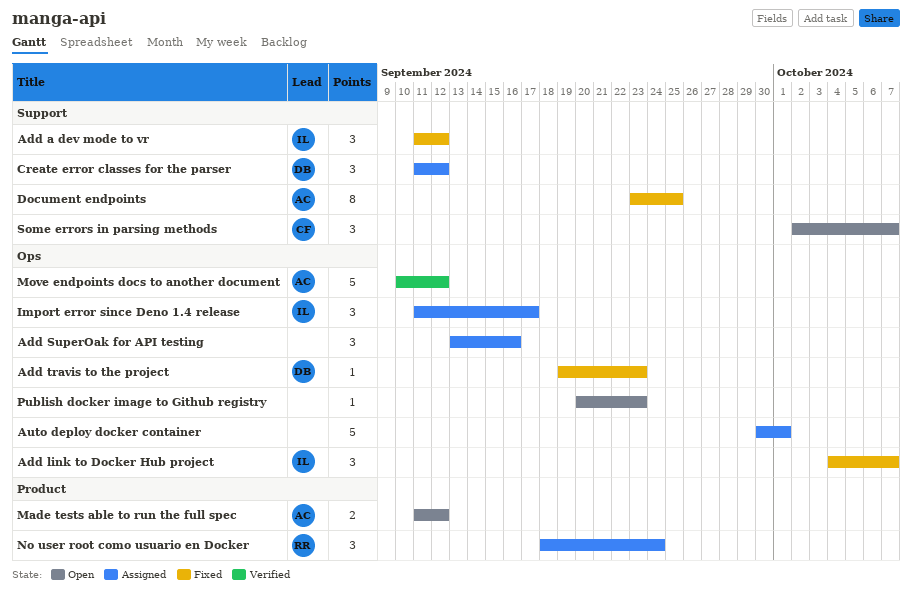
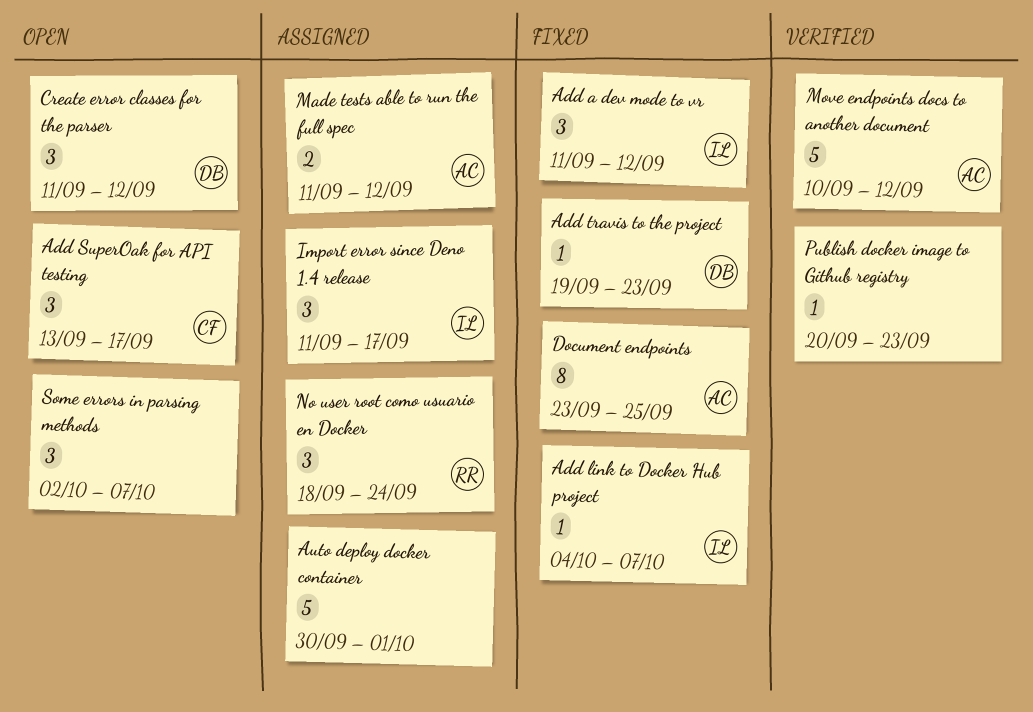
Add link to Docker Hub project, estimate: 3 -> 1
Add SuperOak for API testing, status: Assigned -> Open
Add SuperOak for API testing, owner: none -> CF
Add SuperOak for API testing, due: Sep 16 -> Sep 17
Create error classes for the parser, status: Assigned -> Open
Made tests able to run the full spec, status: Open -> Assigned
Publish docker image to Github registry, status: Open -> Verified
Some errors in parsing methods, owner: CF -> none

